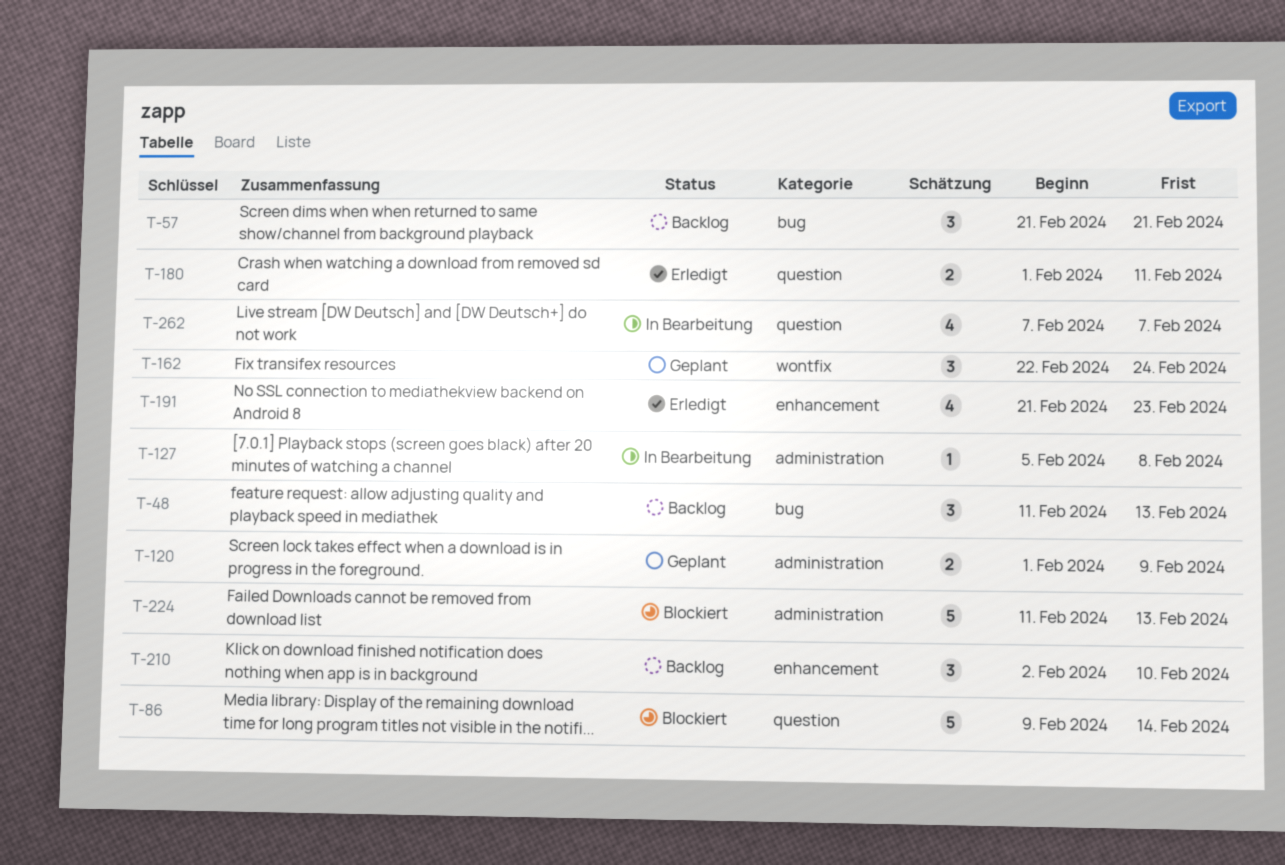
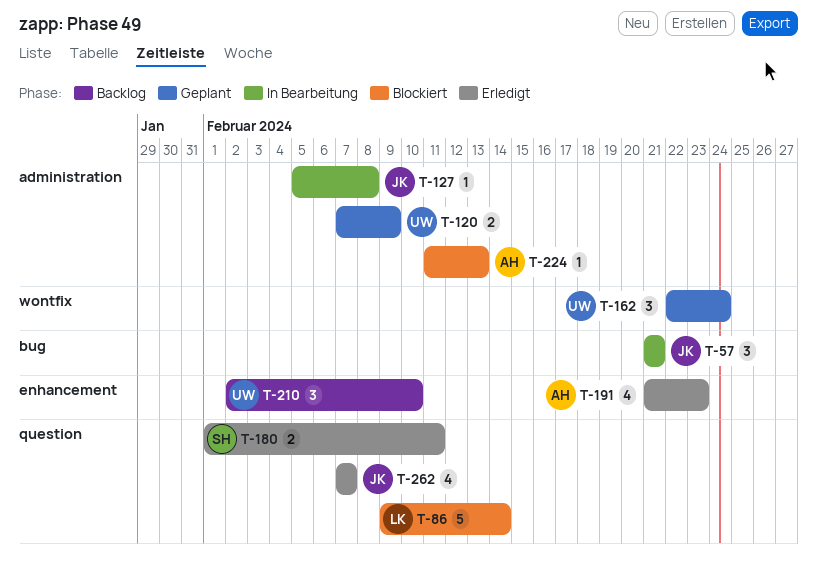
T-48: present -> none
T-57, status: Backlog -> In Bearbeitung
T-120, start: Feb 1 -> Feb 7
T-224, estimate: 5 -> 1
T-262, status: In Bearbeitung -> Erledigt

